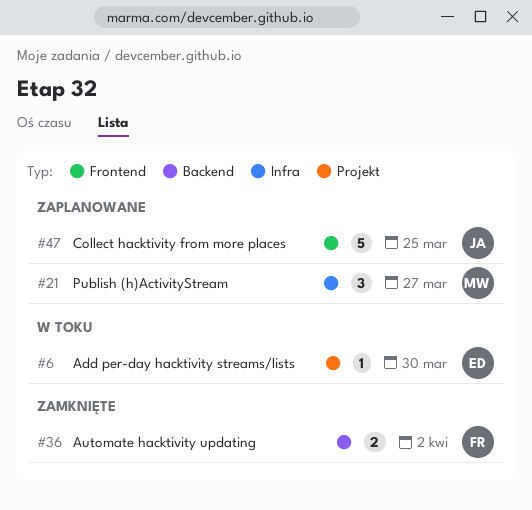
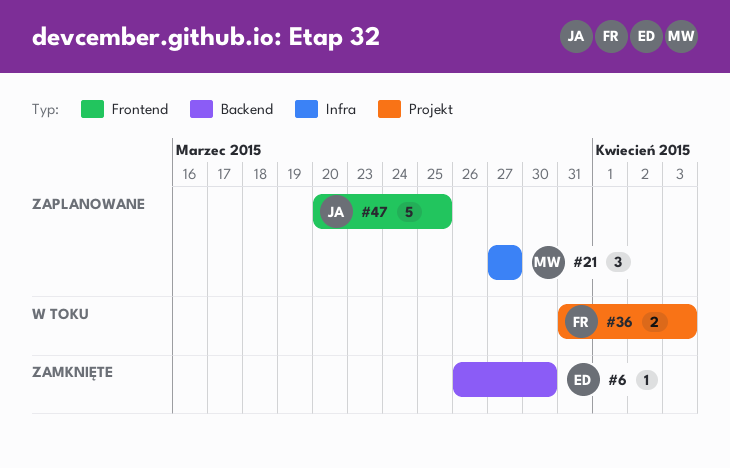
#6, status: W toku -> Zamknięte
#6, label: Projekt -> Backend
#36, status: Zamknięte -> W toku
#36, label: Backend -> Projekt
#36, due: Apr 2 -> Apr 3

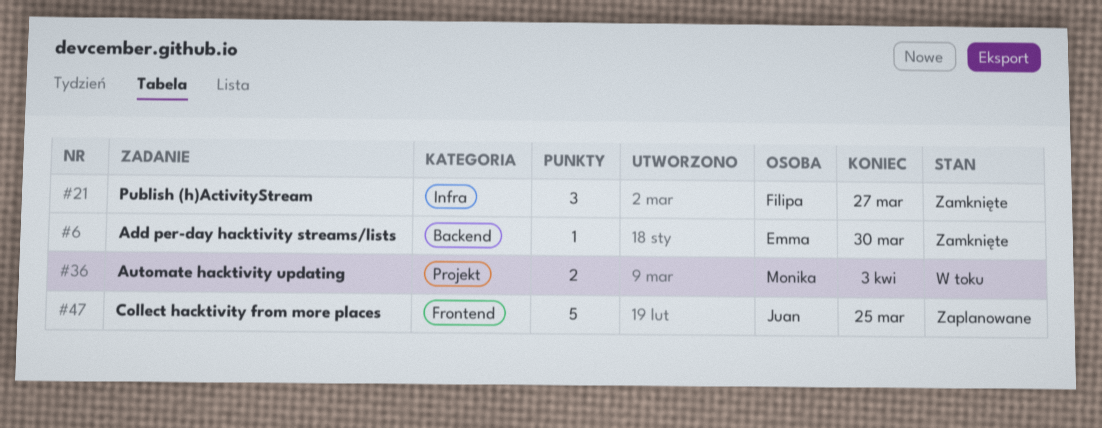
#21, status: Zaplanowane -> Zamknięte
#21, owner: Monika -> Filipa
#36, owner: Filipa -> Monika

